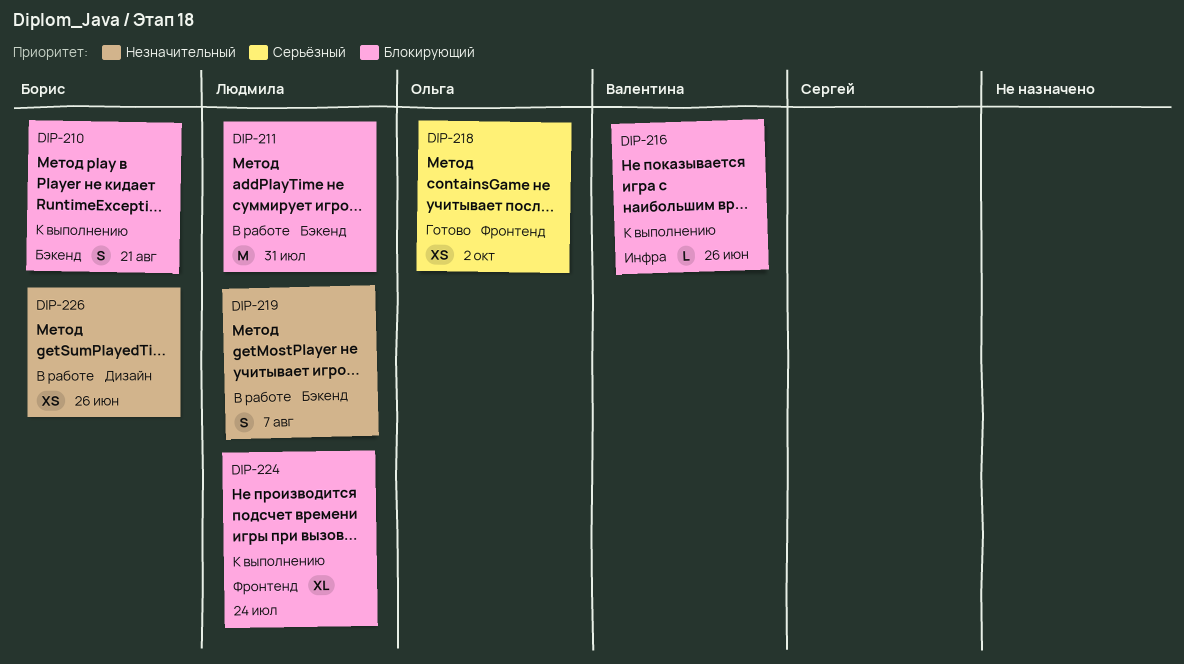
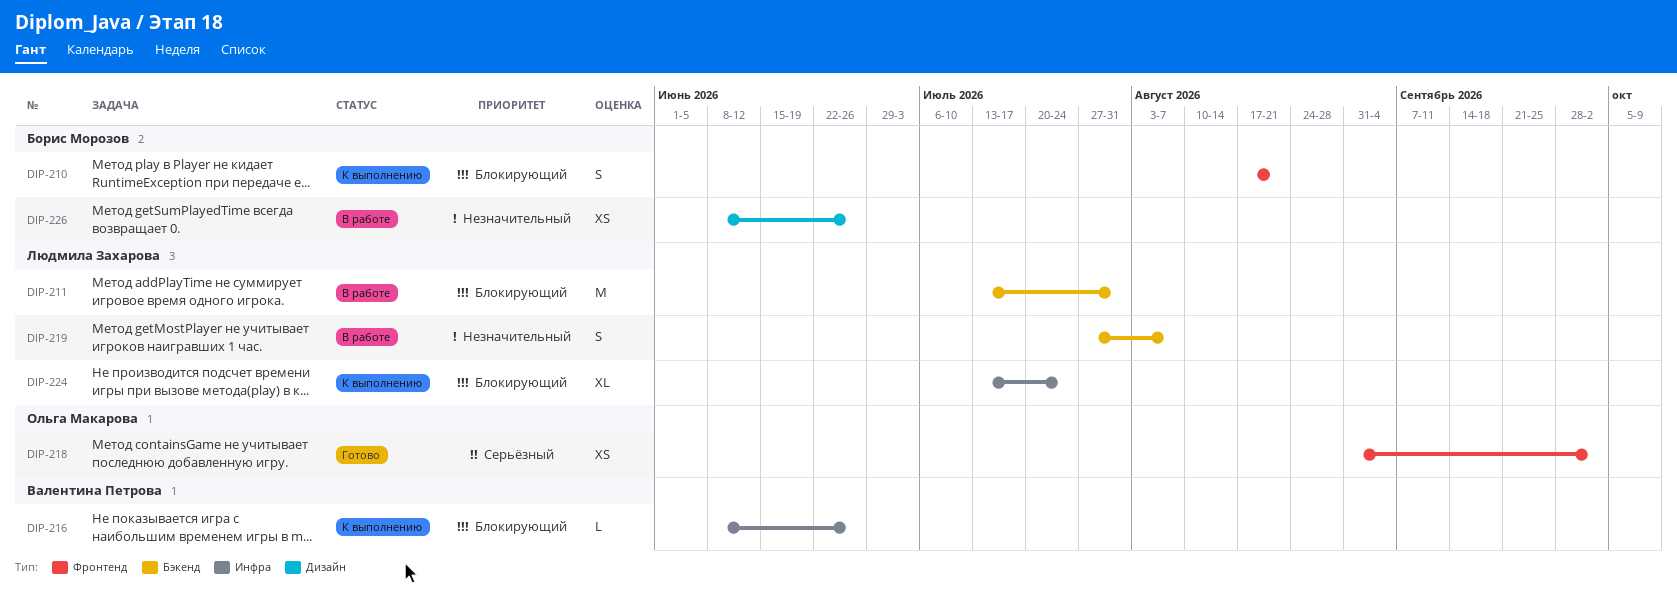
DIP-210, label: Бэкенд -> Фронтенд
DIP-224, label: Фронтенд -> Инфра

